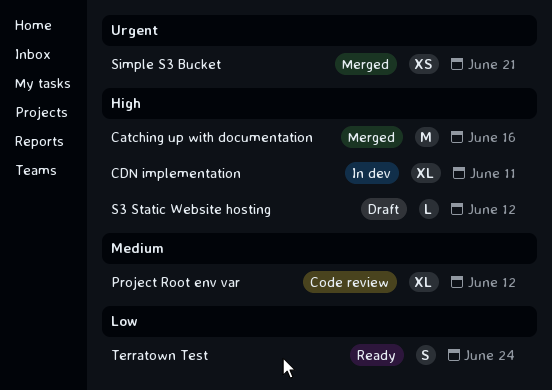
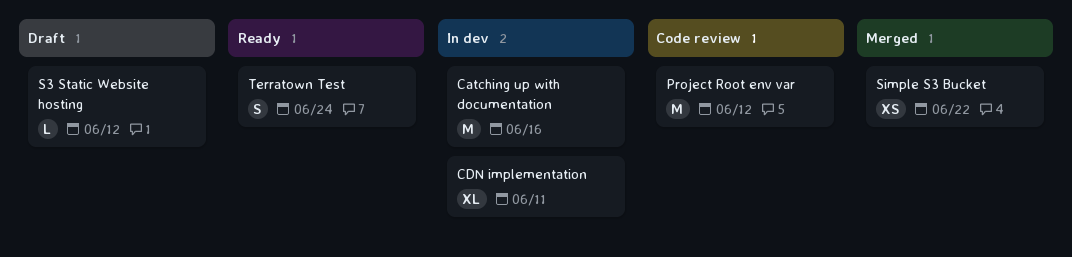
Catching up with documentation, status: Merged -> In dev
Project Root env var, estimate: XL -> M
Simple S3 Bucket, due: Jun 21 -> Jun 22

